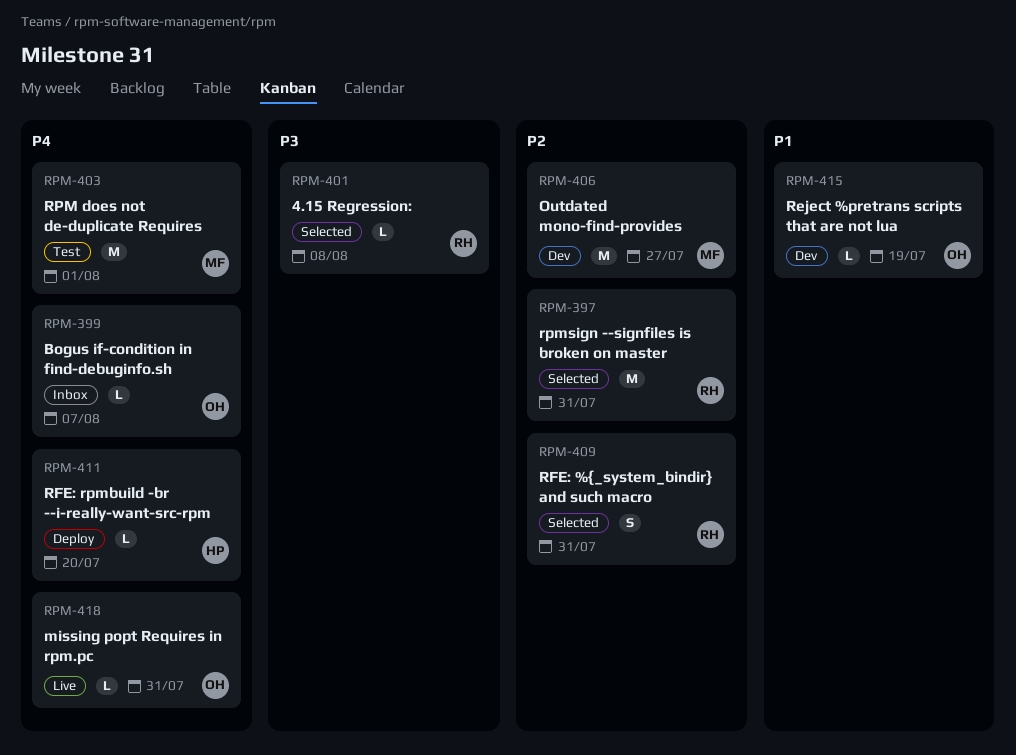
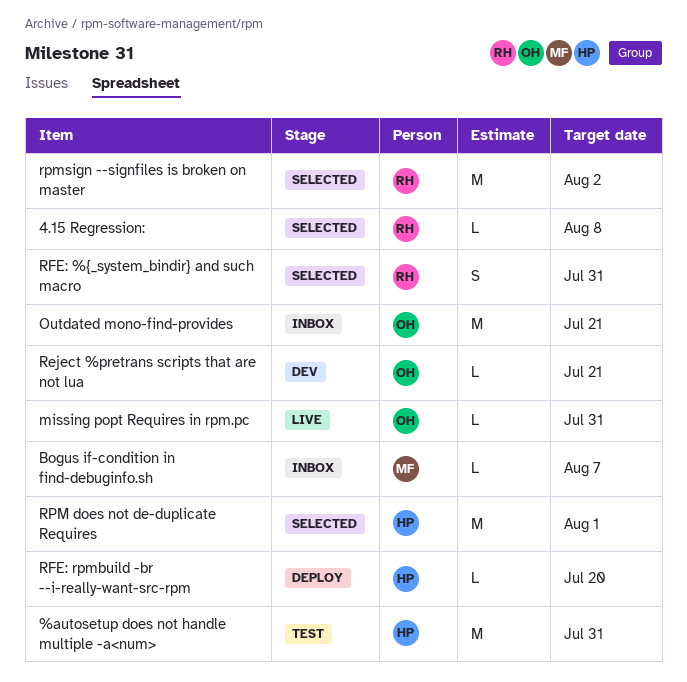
%autosetup does not handle multiple -a<num>: none -> present
Bogus if-condition in find-debuginfo.sh, owner: OH -> MF
Outdated mono-find-provides, status: Dev -> Inbox
Outdated mono-find-provides, owner: MF -> OH
Outdated mono-find-provides, due: Jul 27 -> Jul 21
Reject %pretrans scripts that are not lua, due: Jul 19 -> Jul 21
RPM does not de-duplicate Requires, status: Test -> Selected
RPM does not de-duplicate Requires, owner: MF -> HP
rpmsign --signfiles is broken on master, due: Jul 31 -> Aug 2

